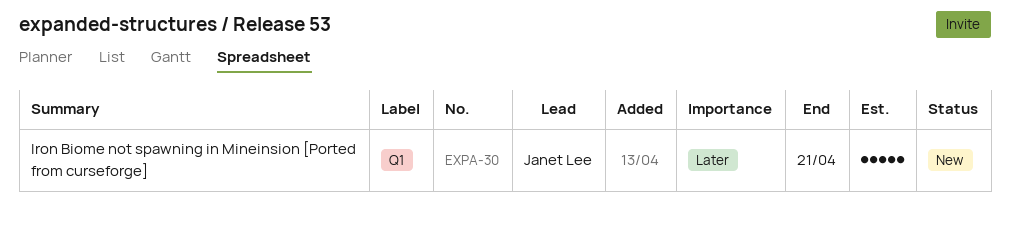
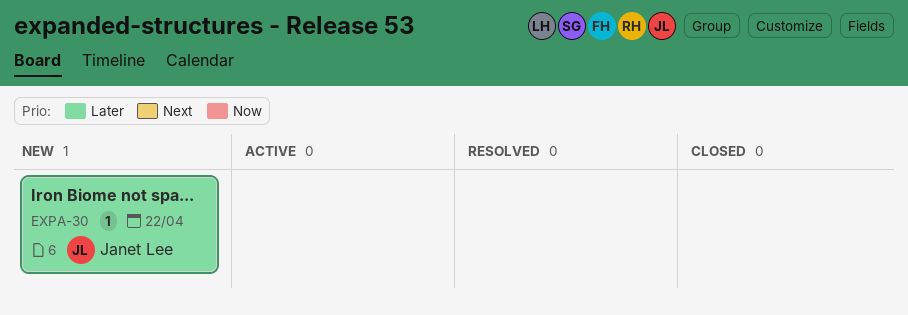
EXPA-30, estimate: 5 -> 1
EXPA-30, due: Apr 21 -> Apr 22

